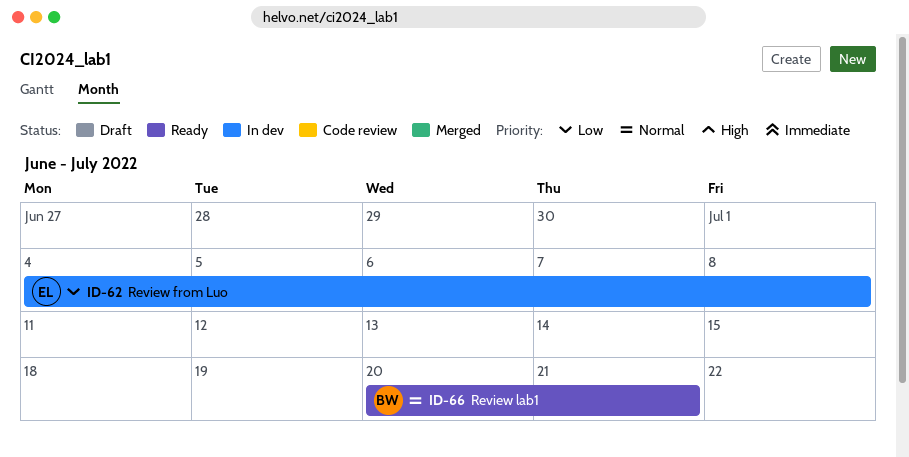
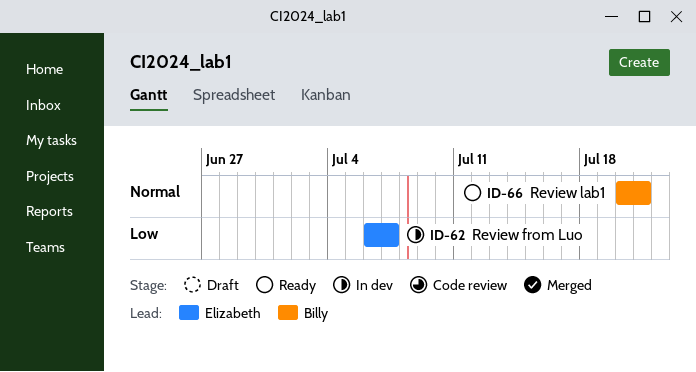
ID-62, start: Jul 4 -> Jul 6
ID-62, due: Jul 8 -> Jul 7

